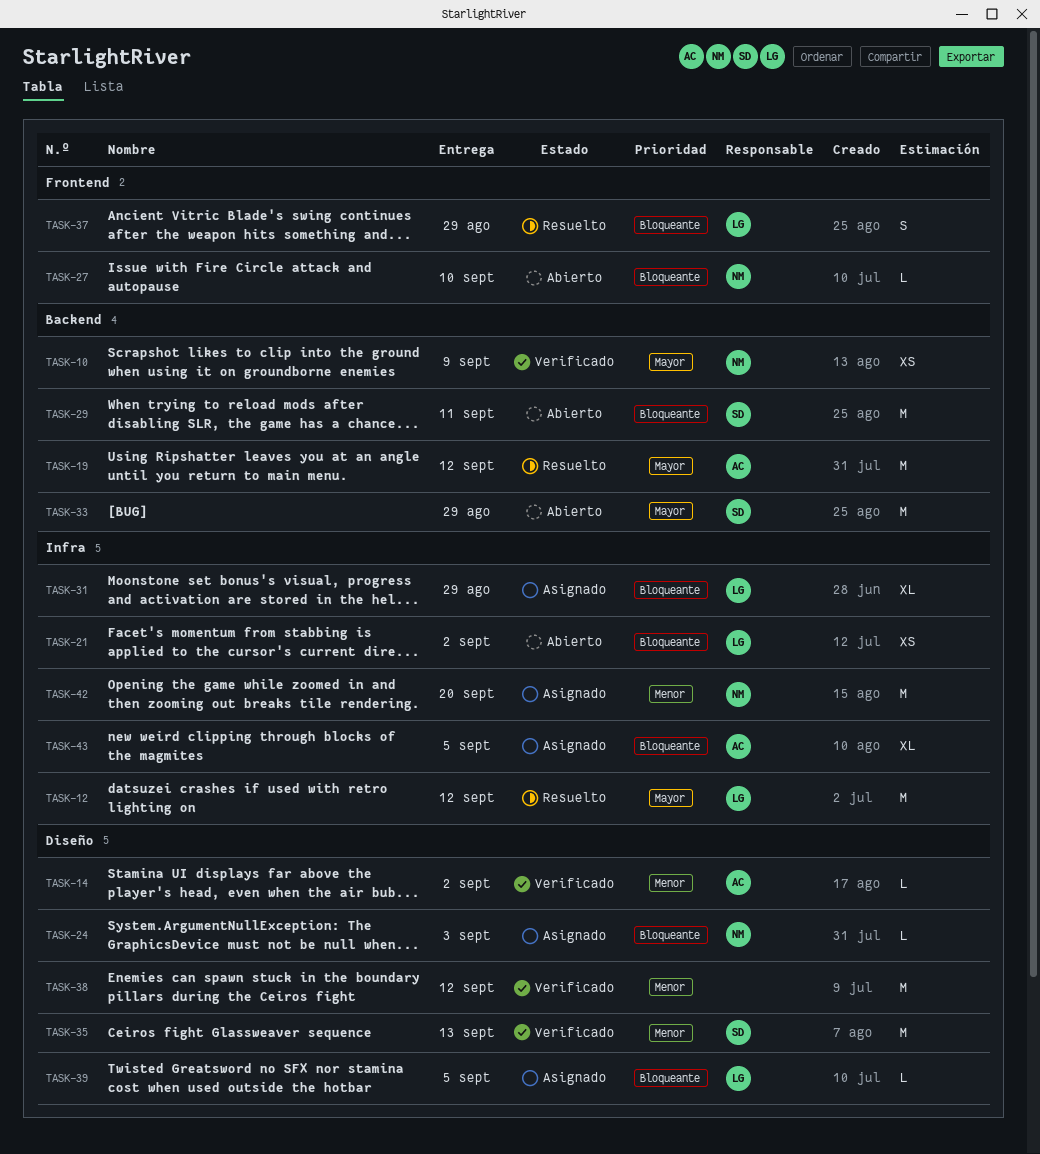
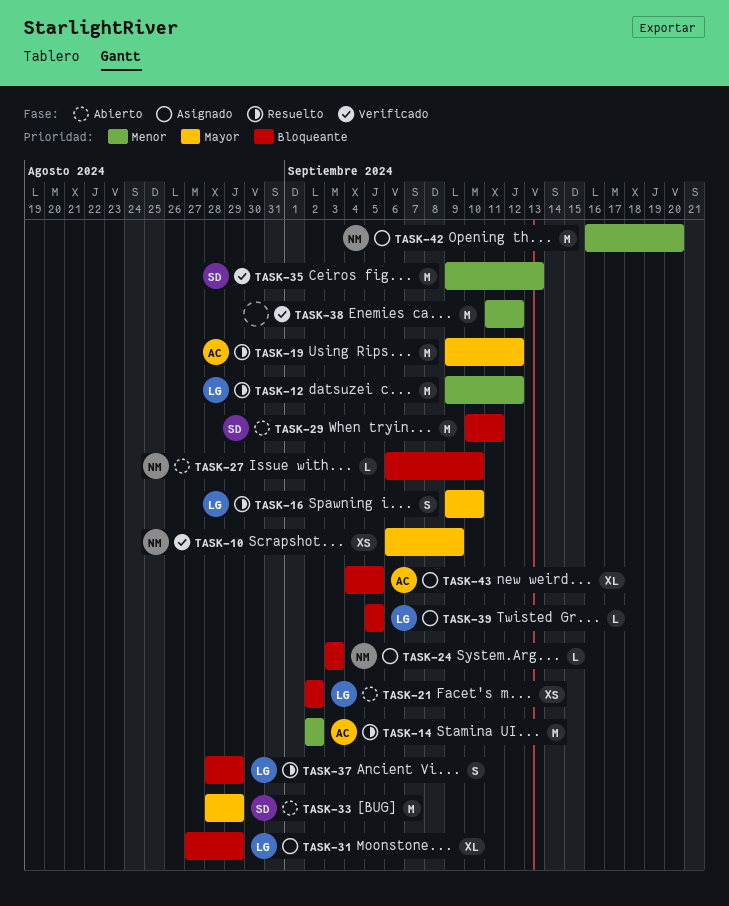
TASK-12, priority: Mayor -> Menor
TASK-14, status: Verificado -> Resuelto
TASK-14, estimate: L -> M
TASK-16: none -> present

